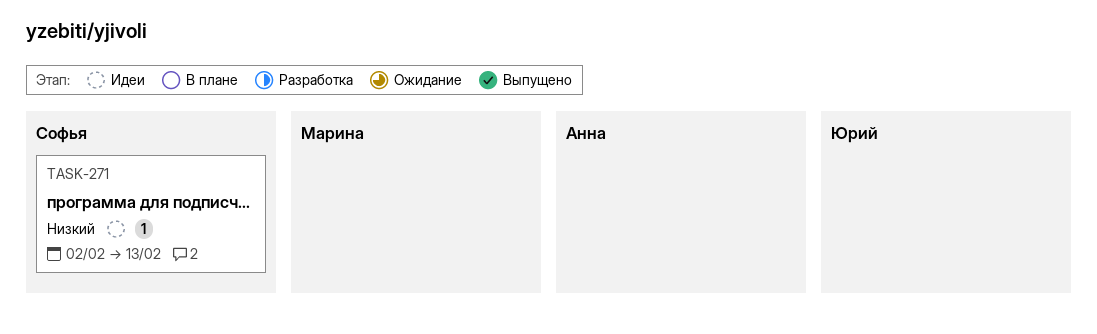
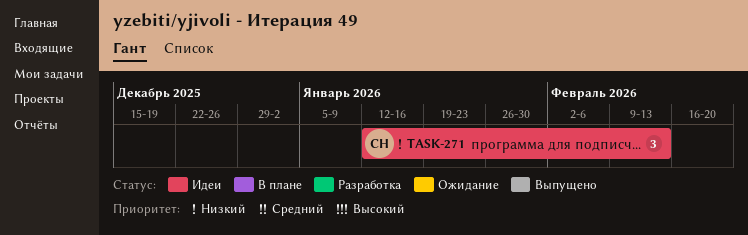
TASK-271, estimate: 1 -> 3
TASK-271, start: Feb 2 -> Jan 12

